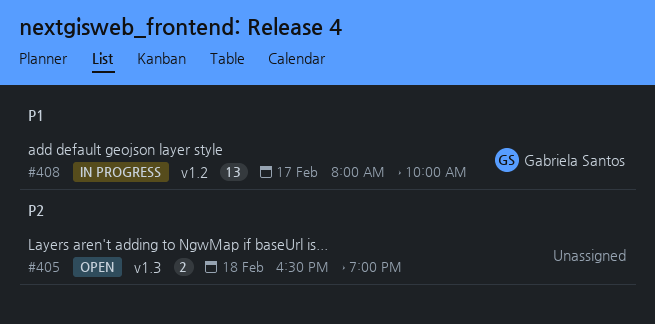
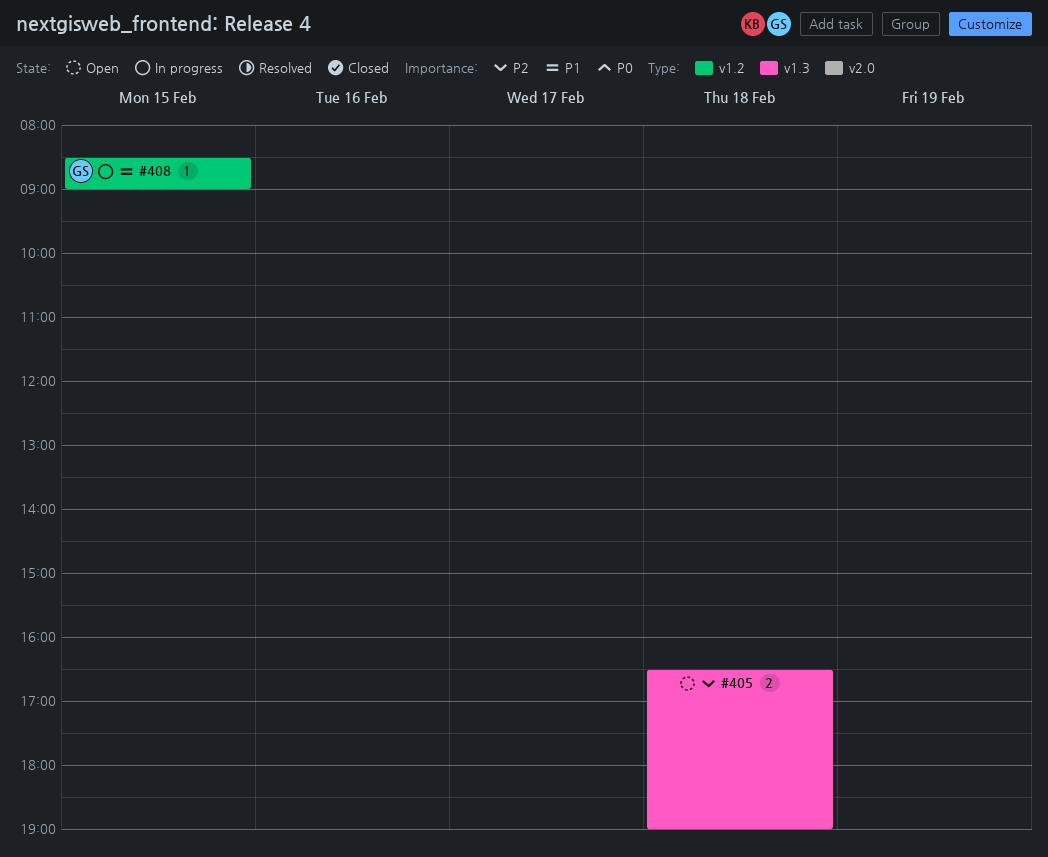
#408, estimate: 13 -> 1
#408, day: Feb 17 -> Feb 15
#408, begins: 08:00 -> 08:30
#408, ends: 10:00 -> 09:00

